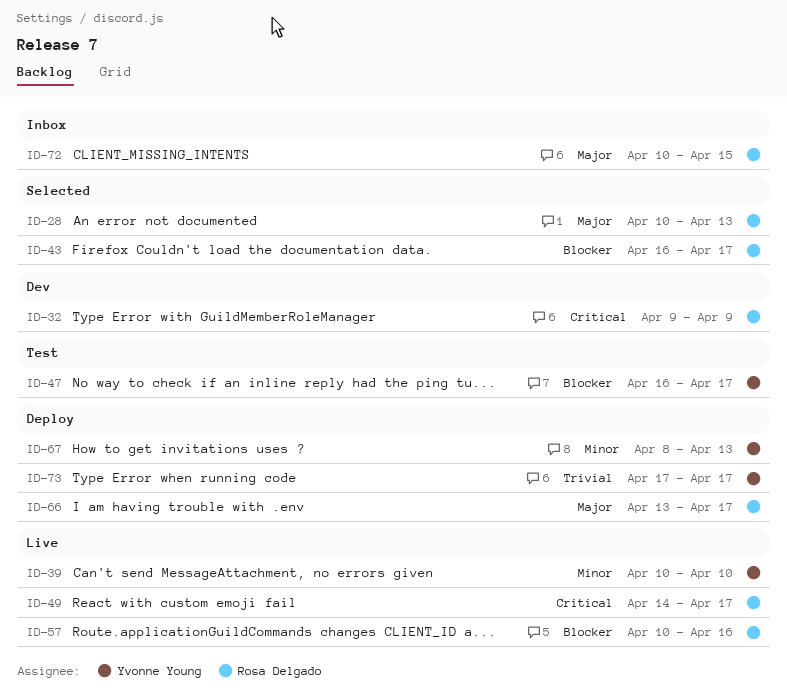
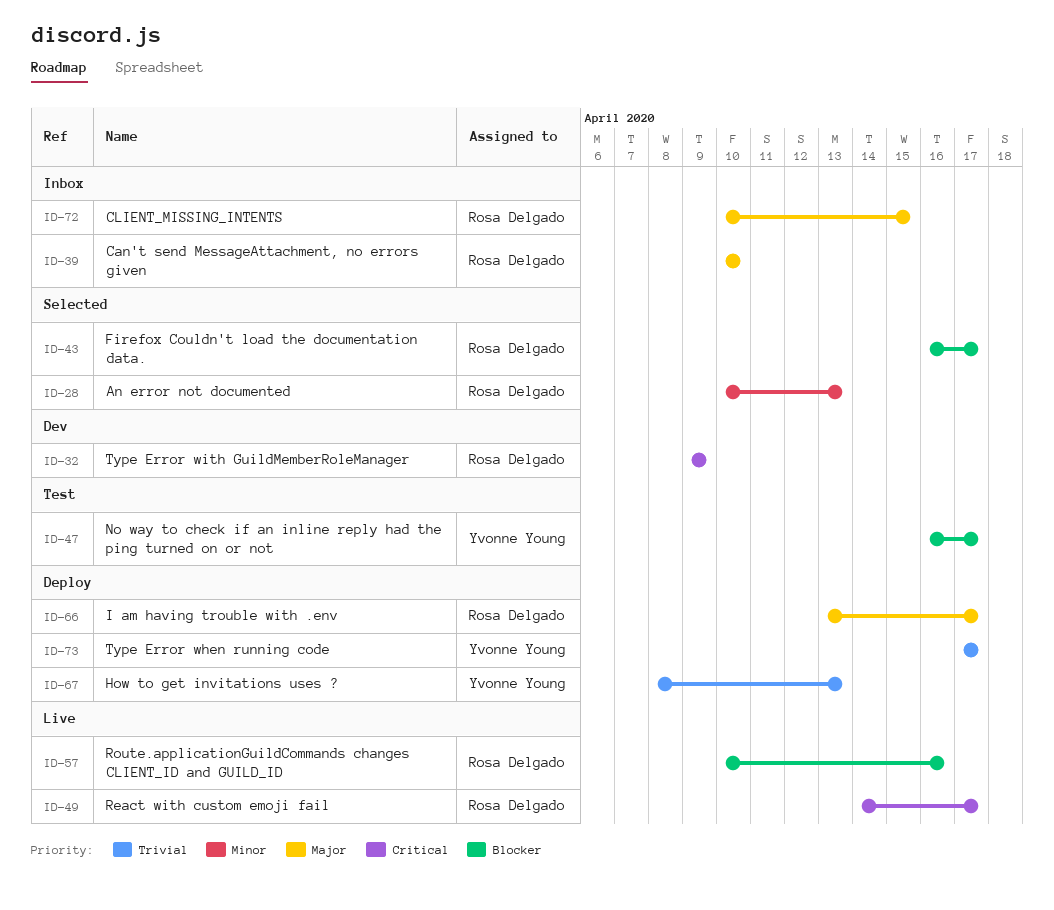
ID-28, priority: Major -> Minor
ID-39, status: Live -> Inbox
ID-39, owner: Yvonne Young -> Rosa Delgado
ID-39, priority: Minor -> Major
ID-67, priority: Minor -> Trivial

